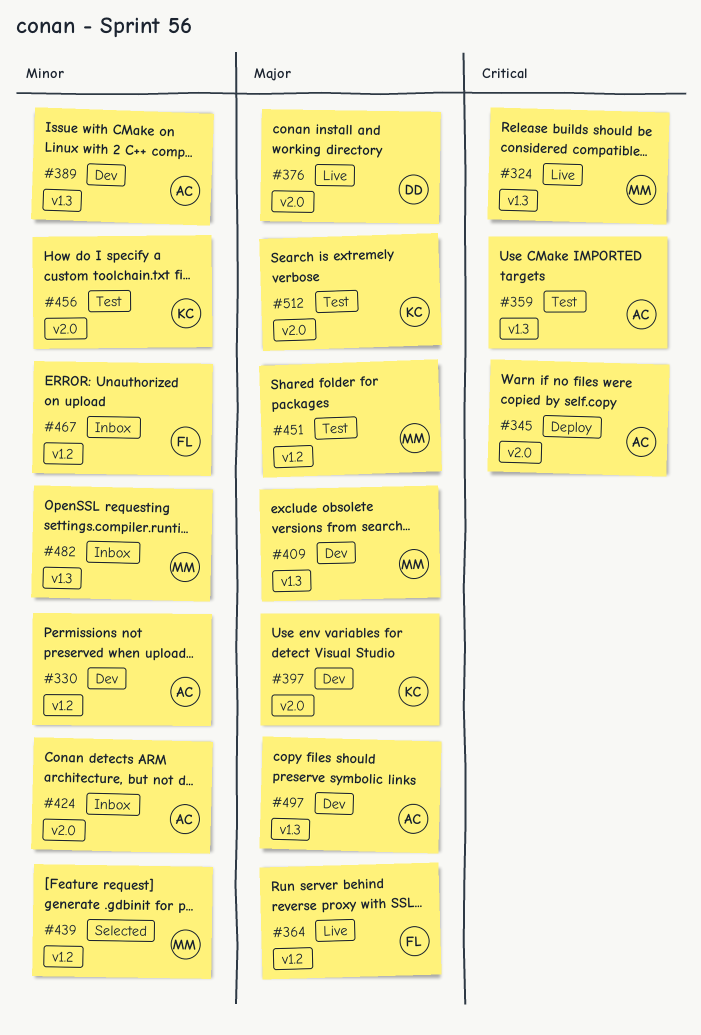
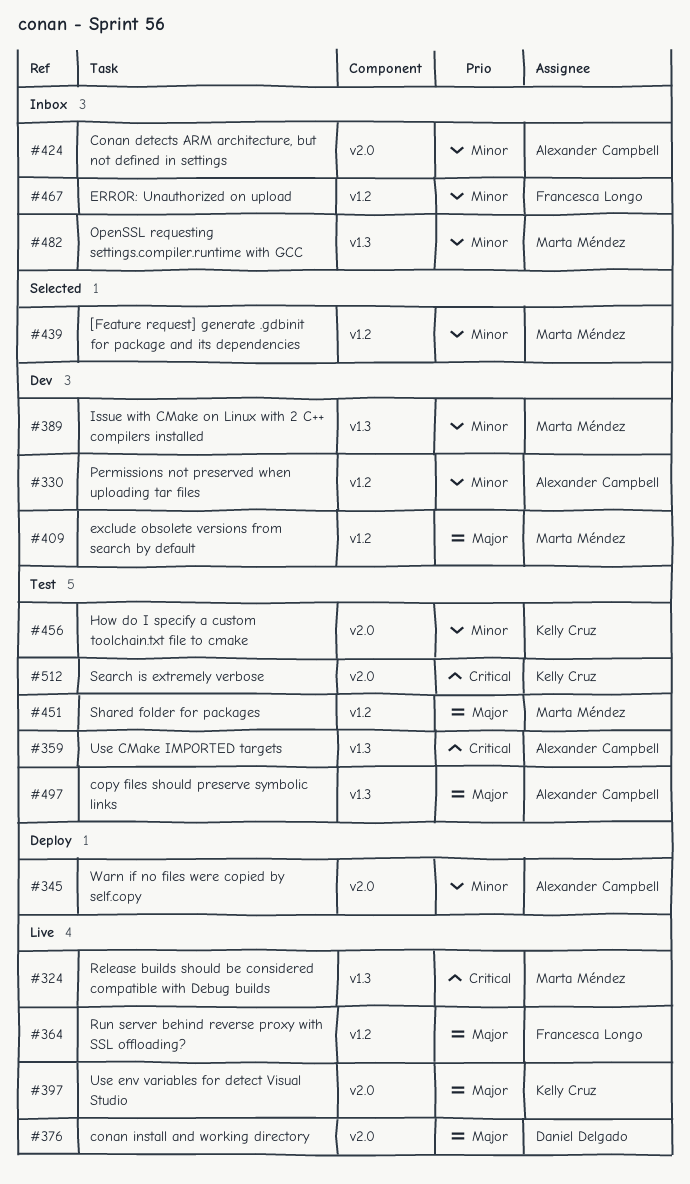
#345, priority: Critical -> Minor
#389, owner: Alexander Campbell -> Marta Méndez
#397, status: Dev -> Live
#409, label: v1.3 -> v1.2
#497, status: Dev -> Test
#512, priority: Major -> Critical

